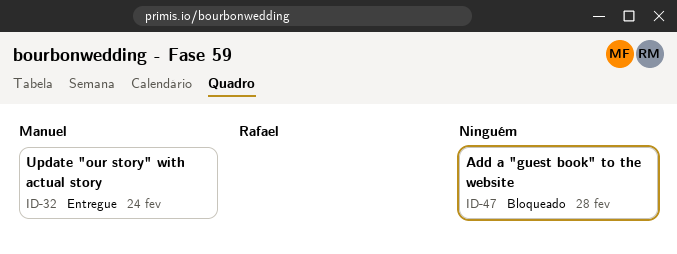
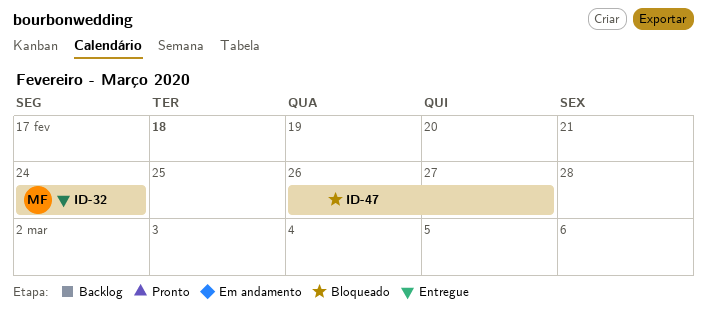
ID-47, due: Feb 28 -> Feb 27

